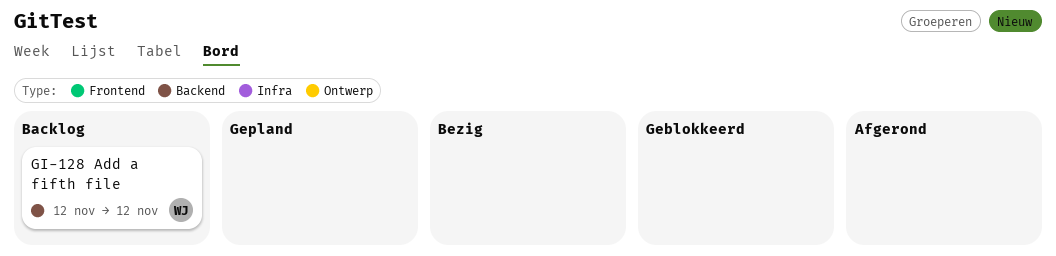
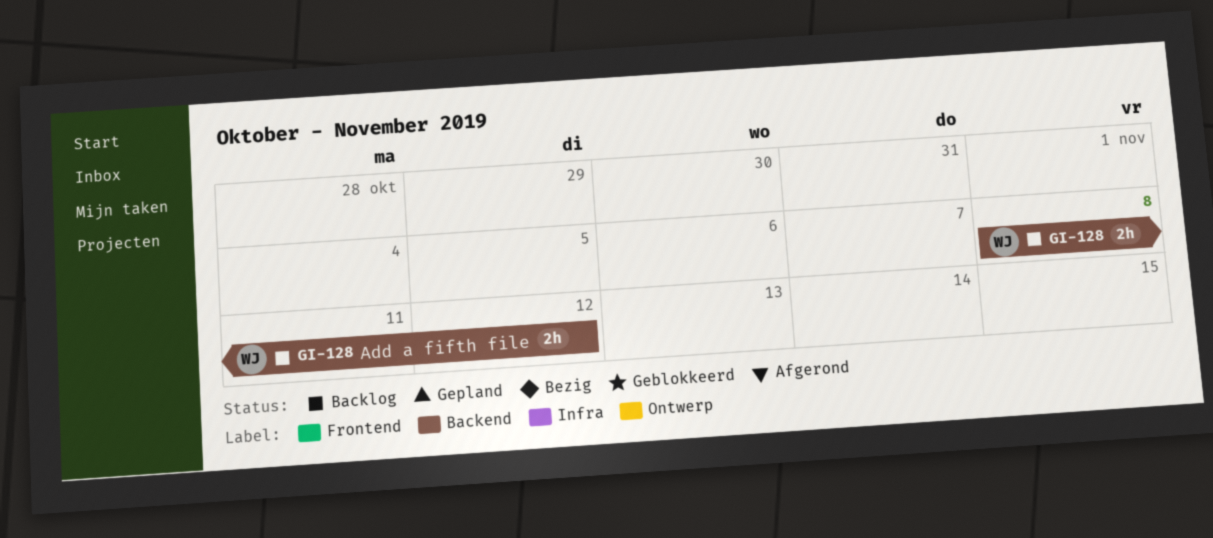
GI-128, start: Nov 12 -> Nov 8

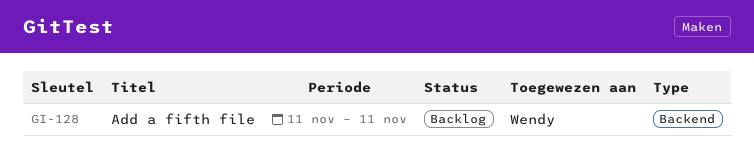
GI-128, start: Nov 8 -> Nov 11
GI-128, due: Nov 12 -> Nov 11

